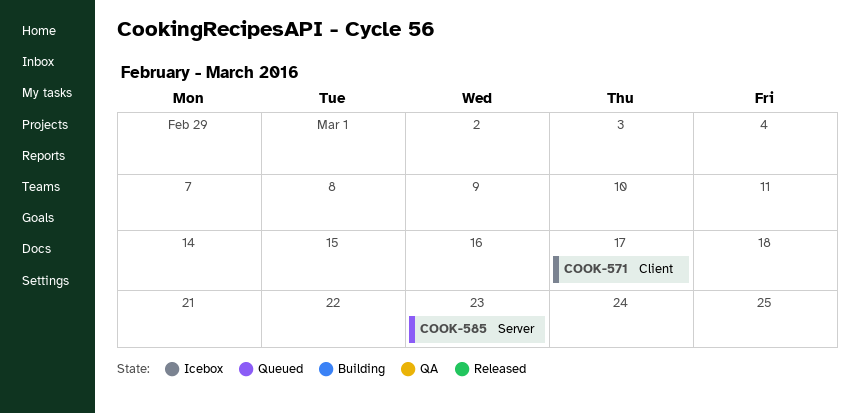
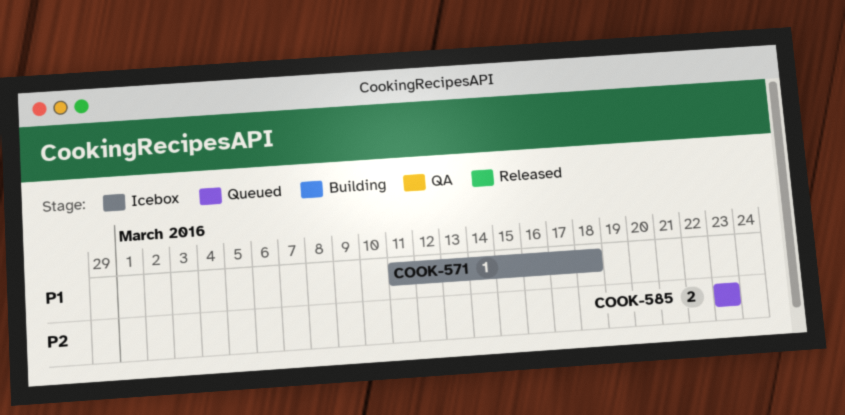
COOK-571, due: Mar 17 -> Mar 18

